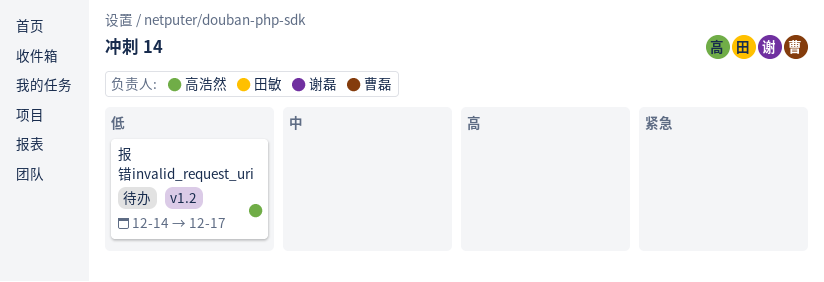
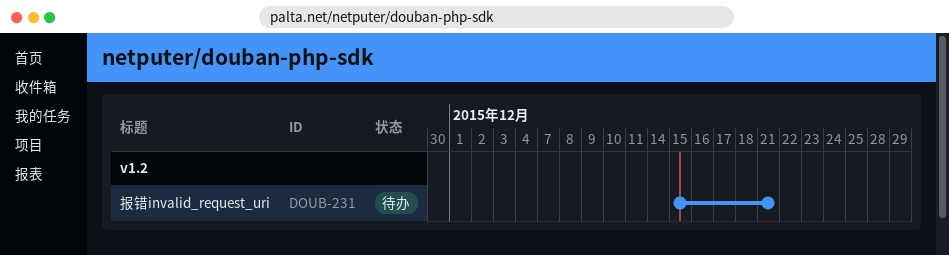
报错invalid_request_uri, start: Dec 14 -> Dec 15
报错invalid_request_uri, due: Dec 17 -> Dec 21

